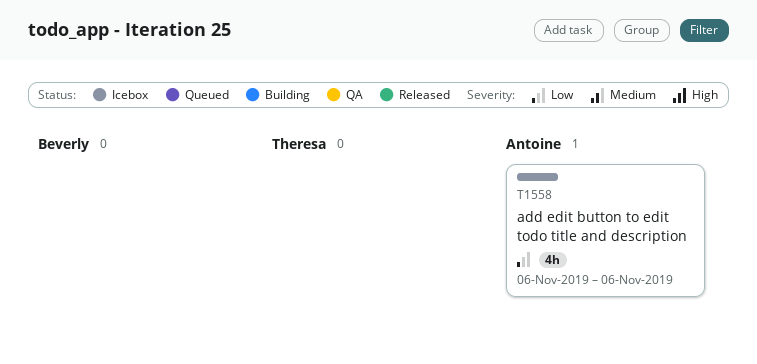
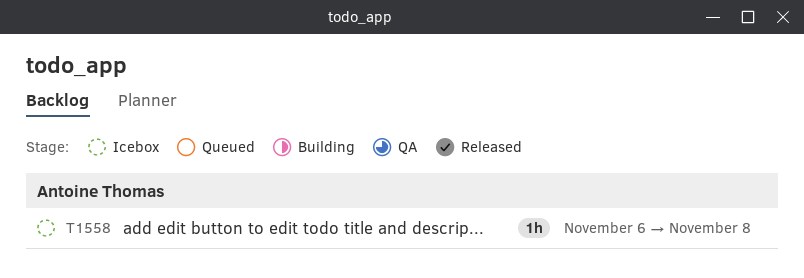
T1558, estimate: 4h -> 1h
T1558, due: Nov 6 -> Nov 8

